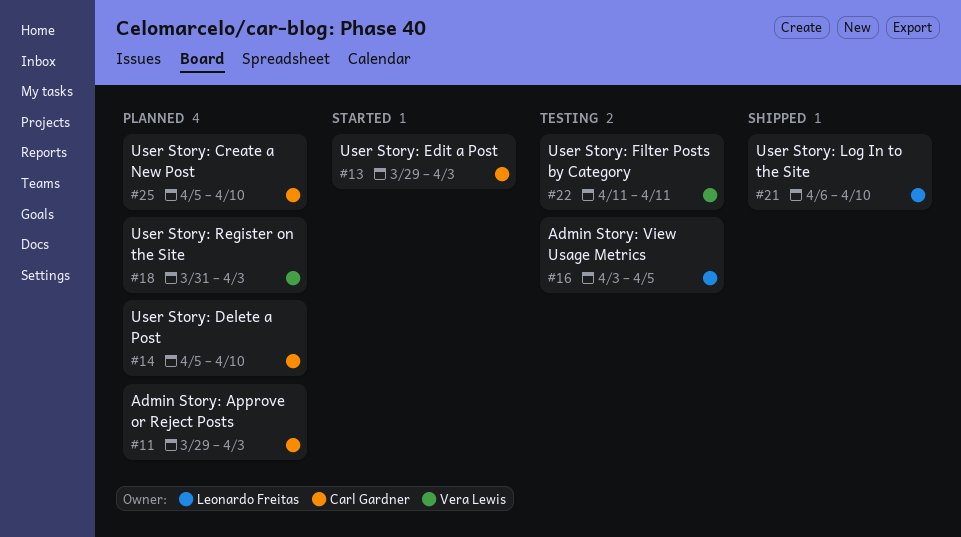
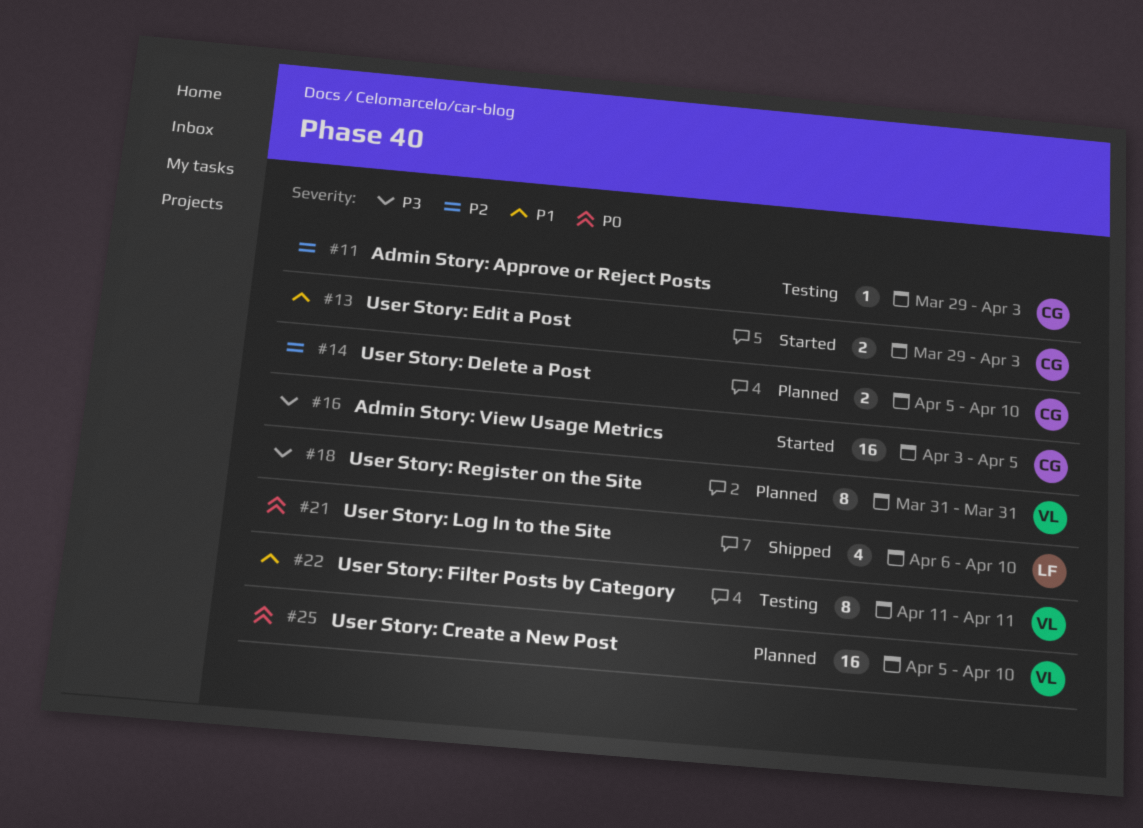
#11, status: Planned -> Testing
#16, status: Testing -> Started
#16, owner: Leonardo Freitas -> Carl Gardner
#18, due: Apr 3 -> Mar 31
#25, owner: Carl Gardner -> Vera Lewis

